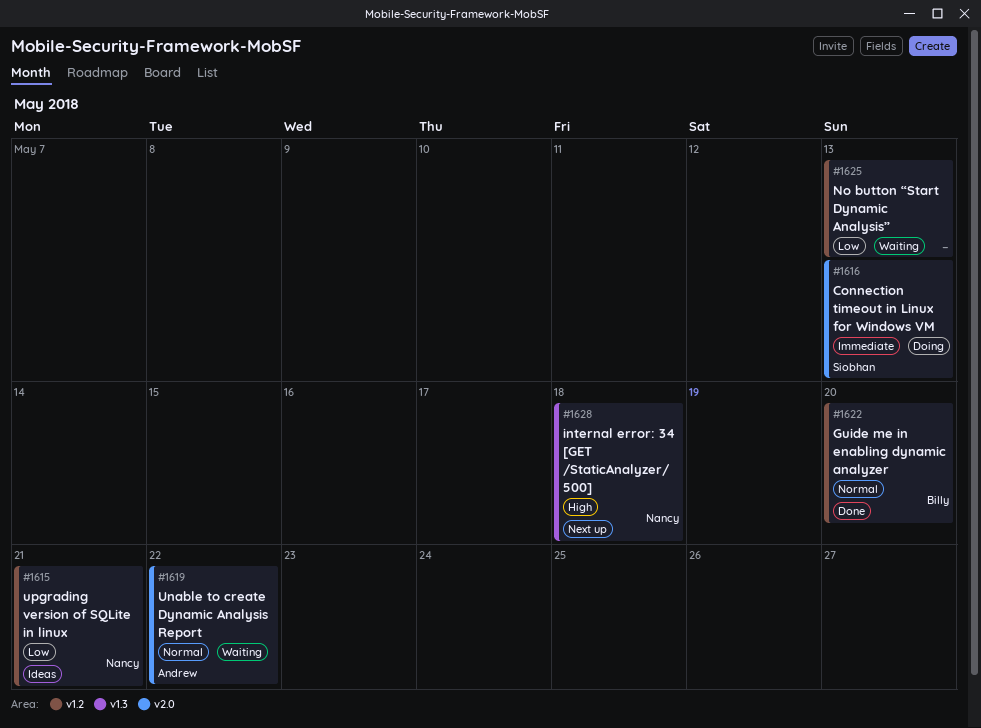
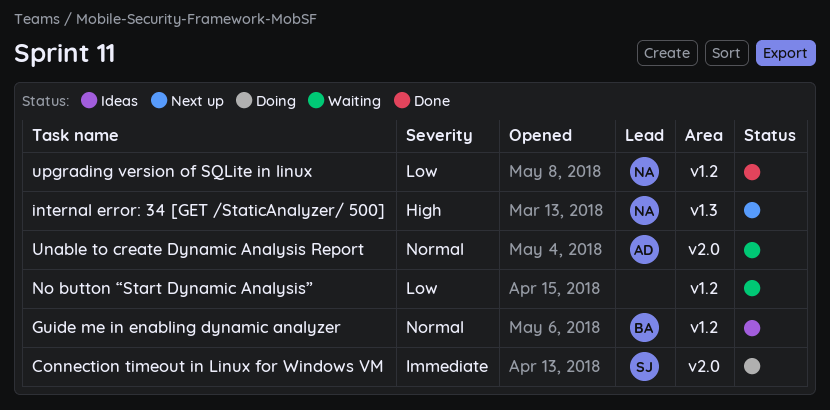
Guide me in enabling dynamic analyzer, status: Done -> Ideas
upgrading version of SQLite in linux, status: Ideas -> Done

